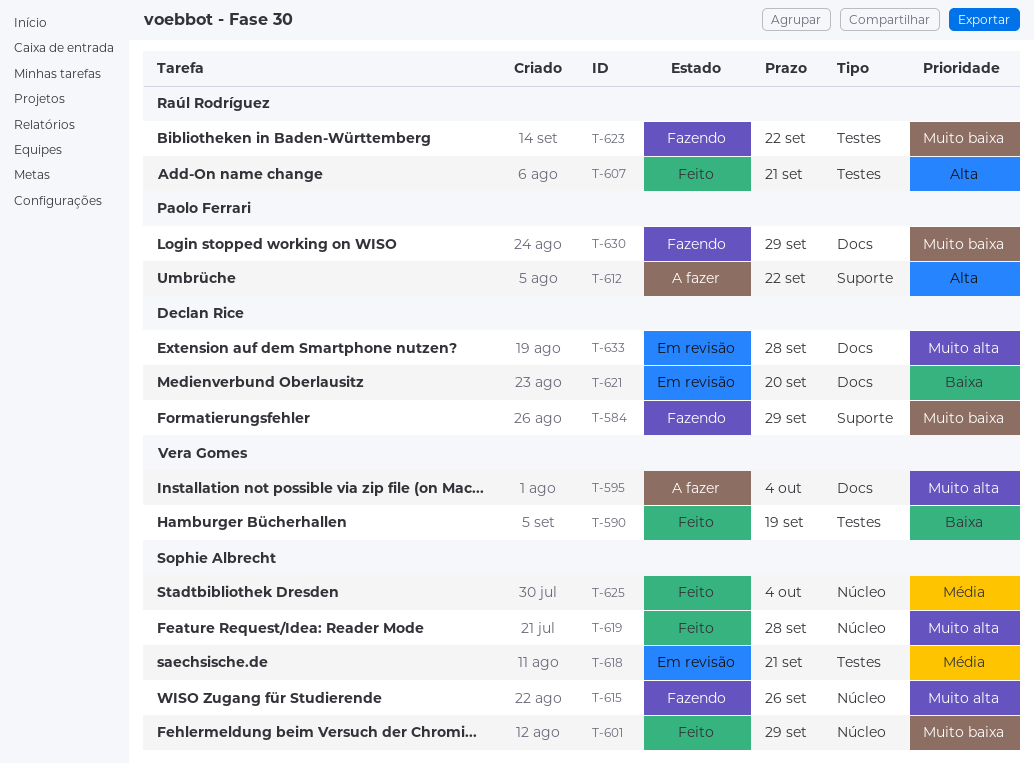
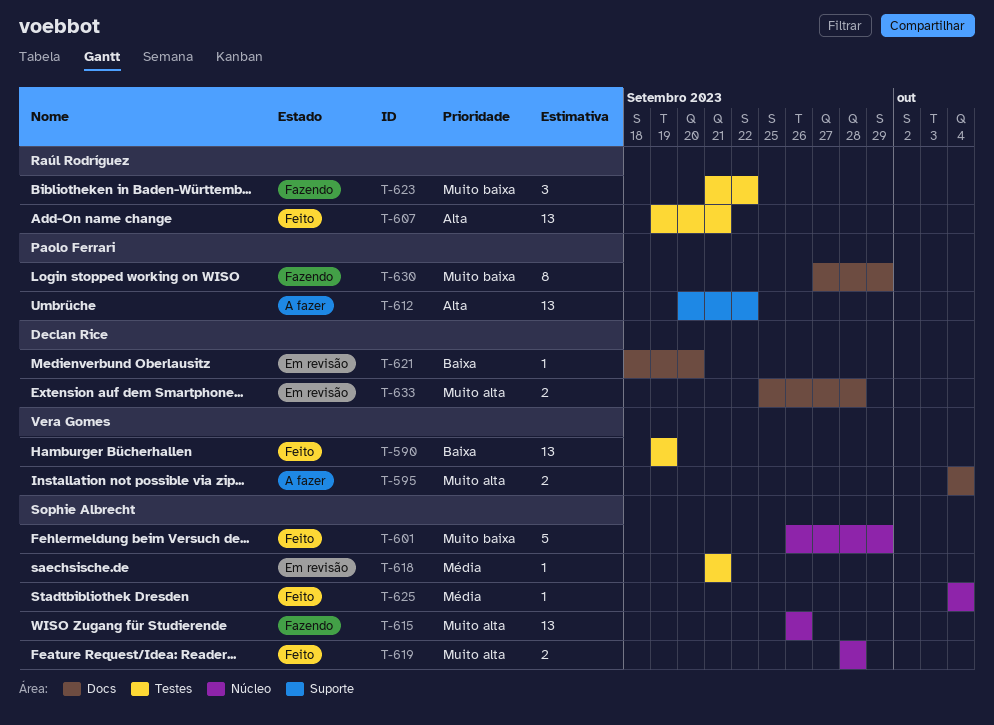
T-584: present -> none

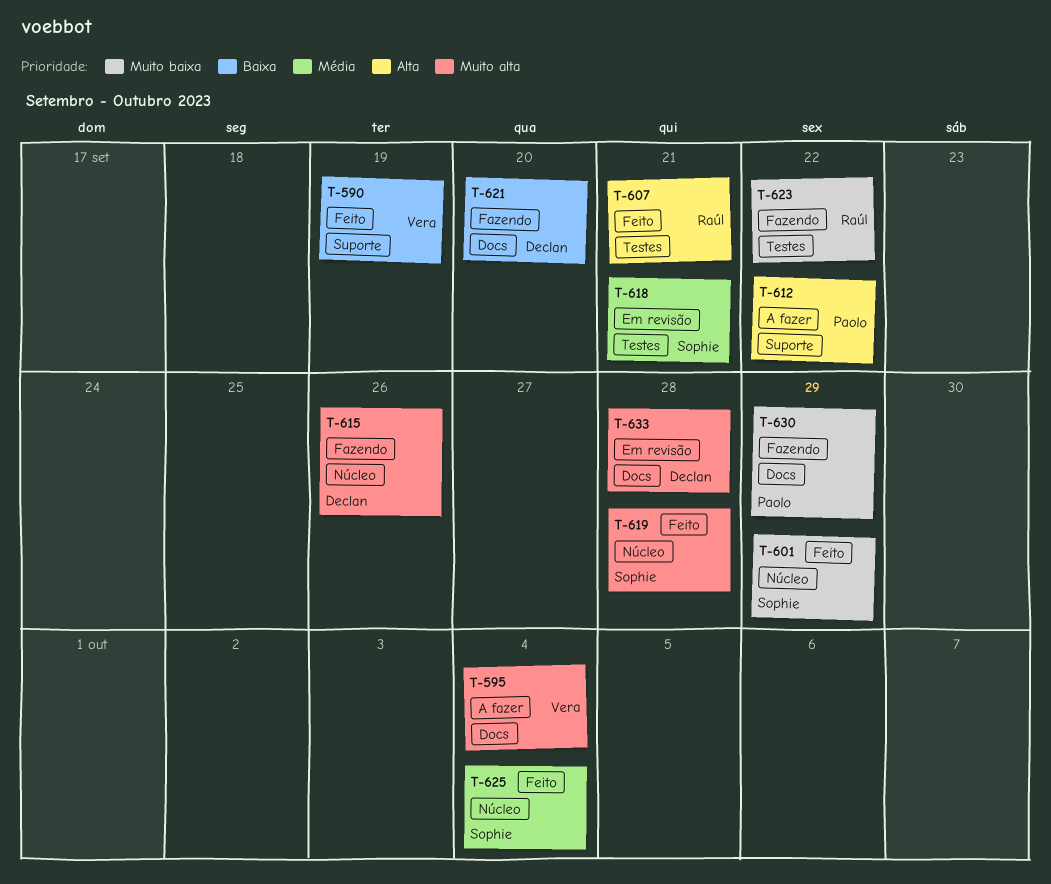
T-590, label: Testes -> Suporte
T-615, owner: Sophie Albrecht -> Declan Rice
T-621, status: Em revisão -> Fazendo

